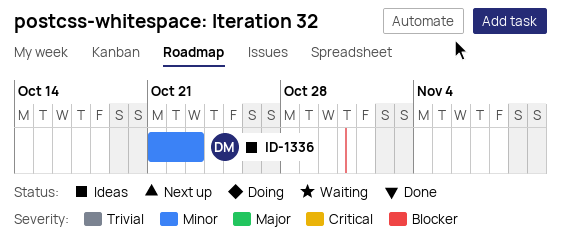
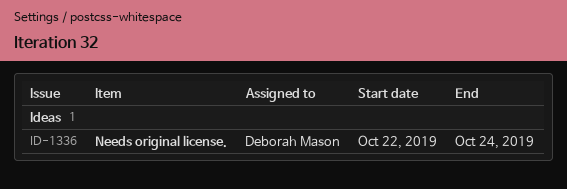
ID-1336, start: Oct 21 -> Oct 22
ID-1336, due: Oct 23 -> Oct 24

